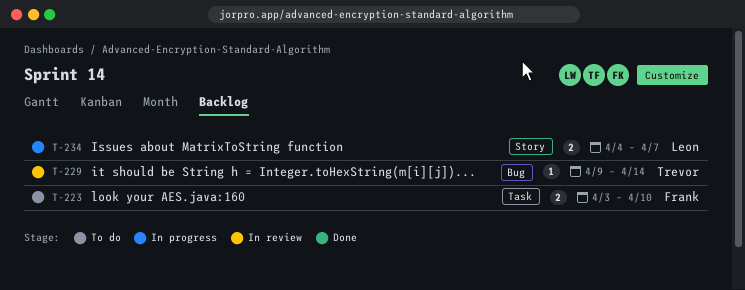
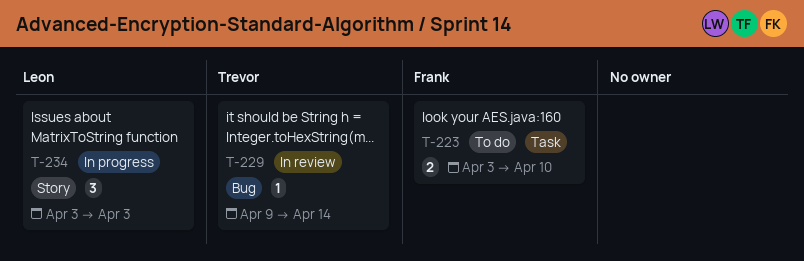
T-234, estimate: 2 -> 3
T-234, start: Apr 4 -> Apr 3
T-234, due: Apr 7 -> Apr 3

